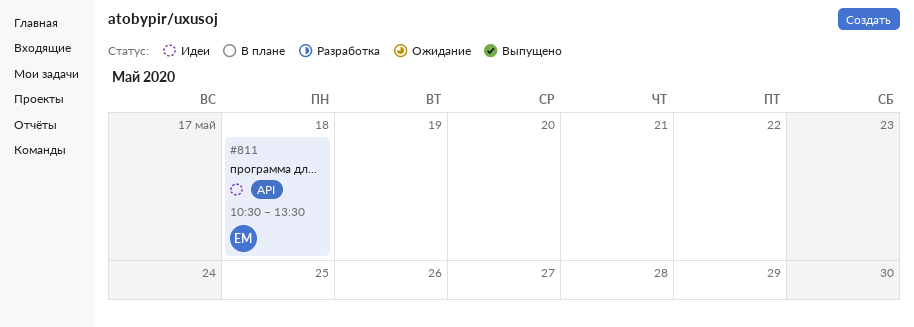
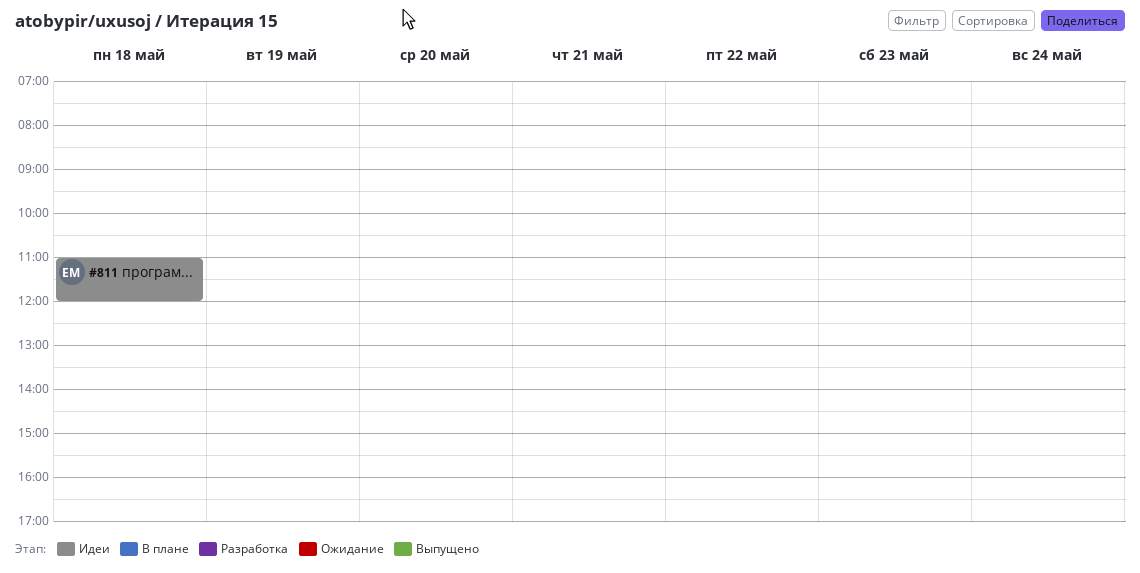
#811, begins: 10:30 -> 11:00
#811, ends: 13:30 -> 12:00

